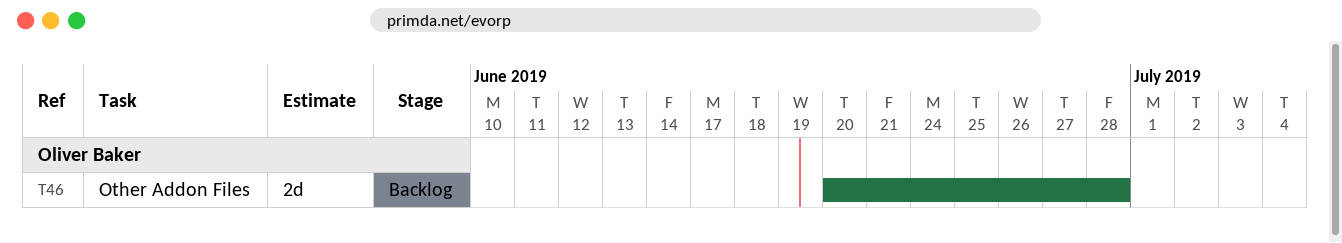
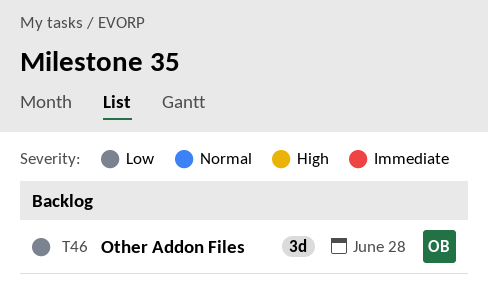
T46, estimate: 2d -> 3d

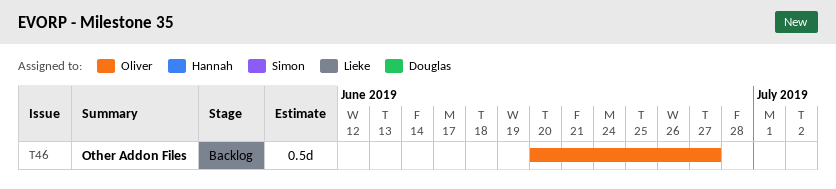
T46, estimate: 3d -> 0.5d
T46, due: Jun 28 -> Jun 27

